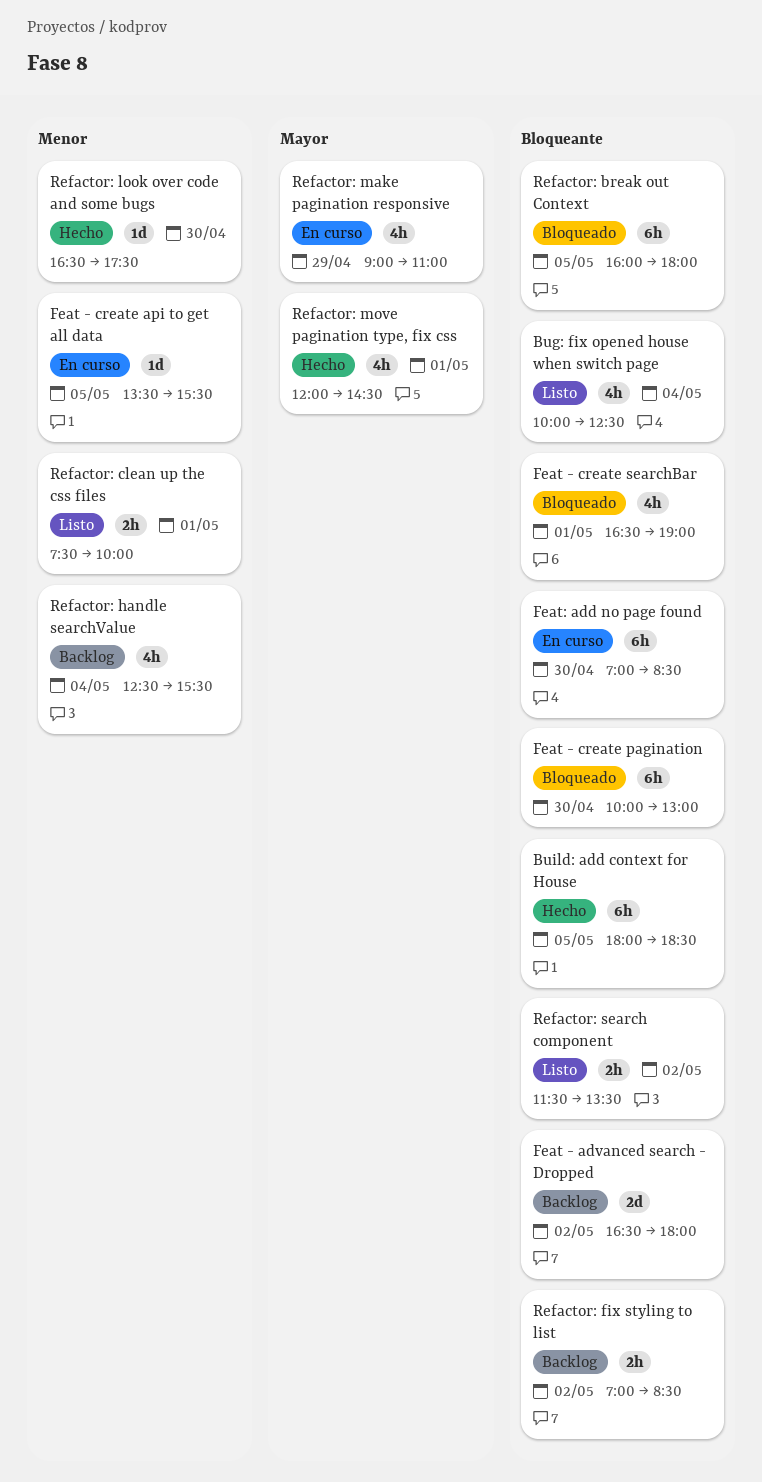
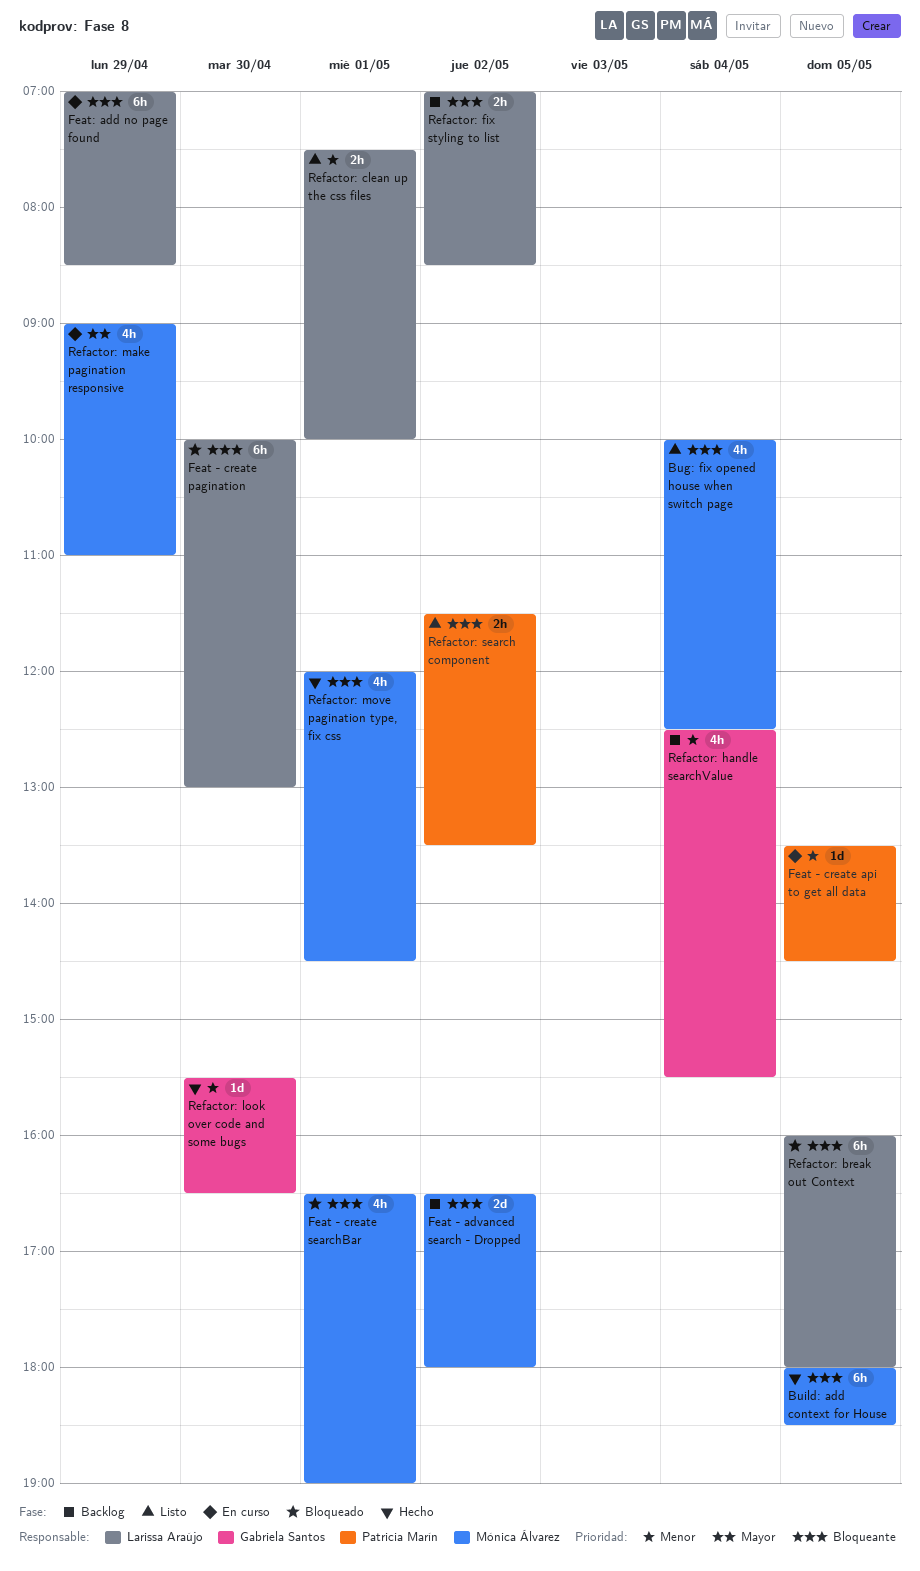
Feat - create api to get all data, ends: 15:30 -> 14:30
Feat: add no page found, day: Apr 30 -> Apr 29
Refactor: look over code and some bugs, begins: 16:30 -> 15:30
Refactor: look over code and some bugs, ends: 17:30 -> 16:30
Refactor: move pagination type, fix css, priority: Mayor -> Bloqueante

